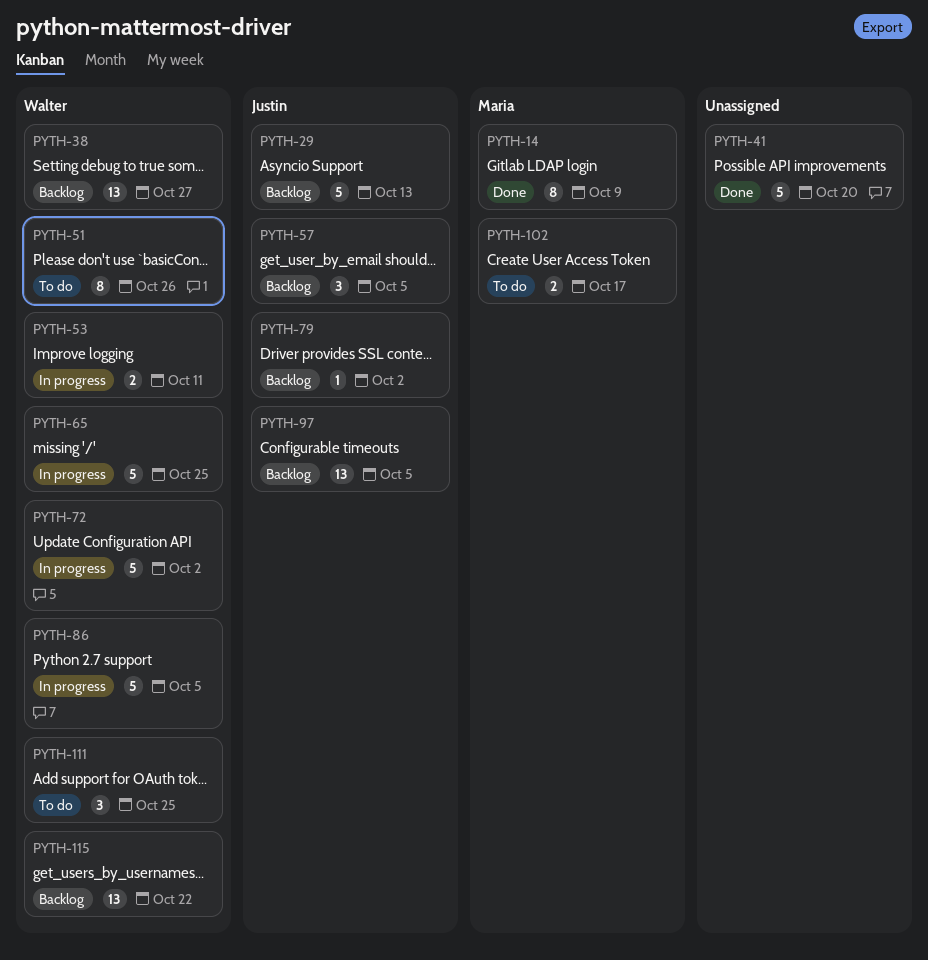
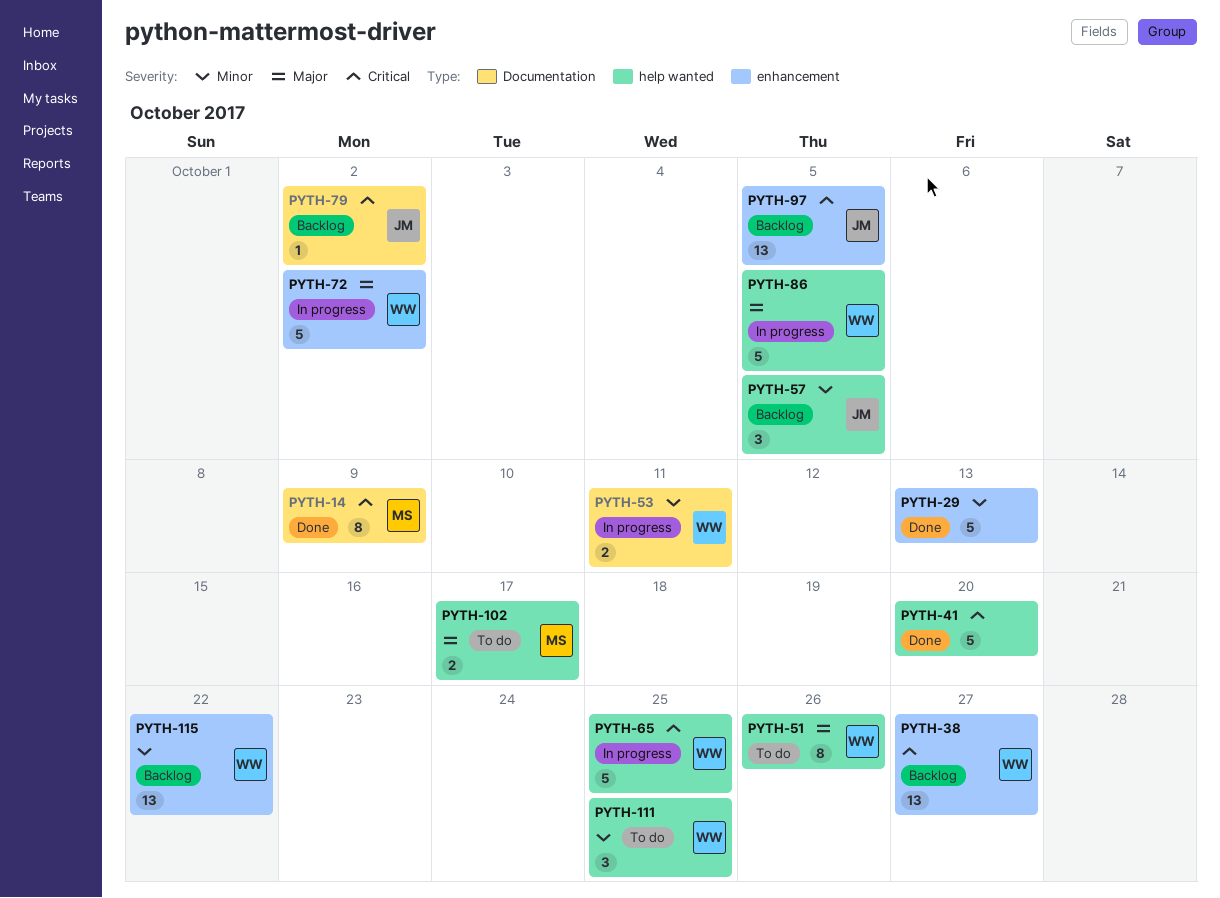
PYTH-29, status: Backlog -> Done
PYTH-29, owner: Justin -> none

